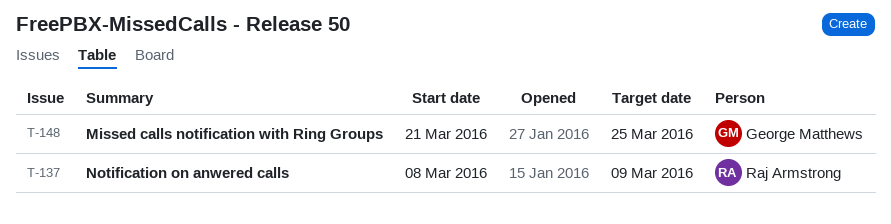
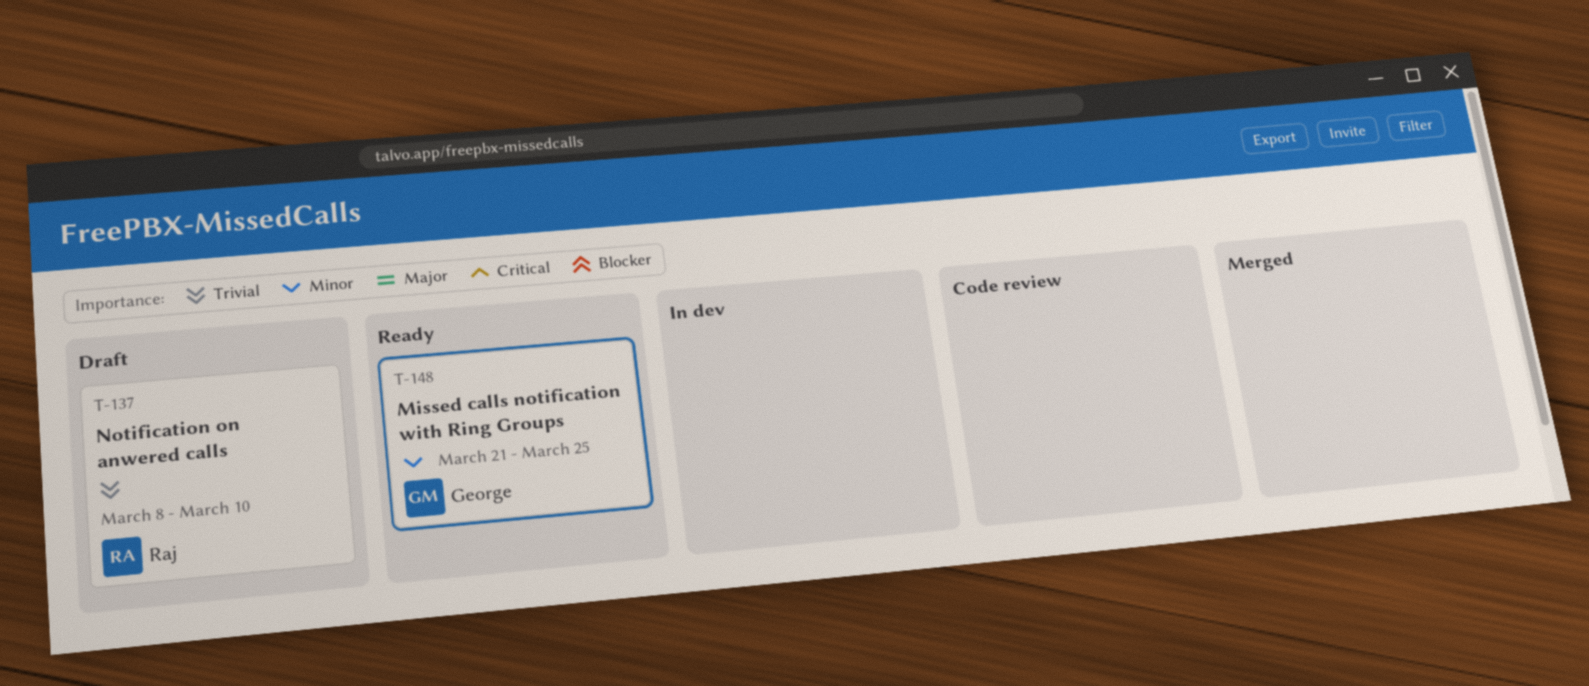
T-137, due: Mar 9 -> Mar 10

